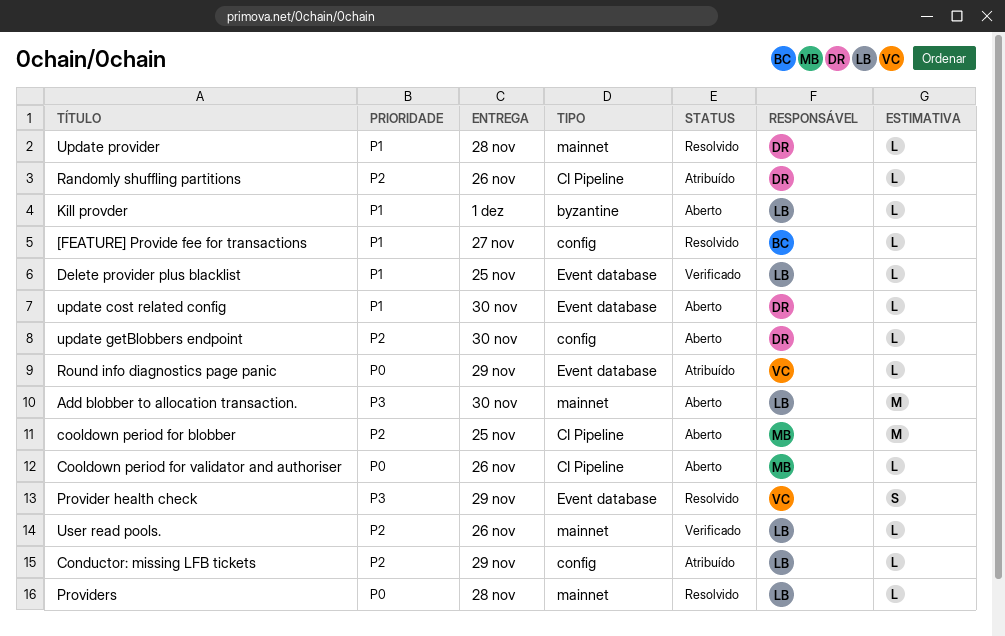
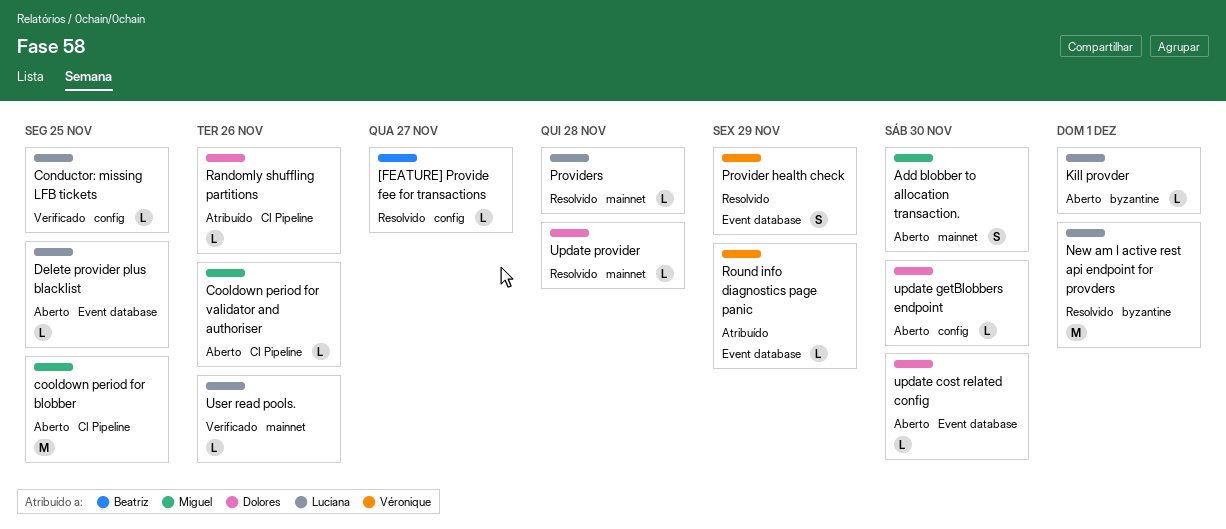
Add blobber to allocation transaction., owner: Luciana -> Miguel
Add blobber to allocation transaction., estimate: M -> S
Conductor: missing LFB tickets, status: Atribuído -> Verificado
Conductor: missing LFB tickets, due: Nov 29 -> Nov 25
Delete provider plus blacklist, status: Verificado -> Aberto
New am I active rest api endpoint for provders: none -> present

